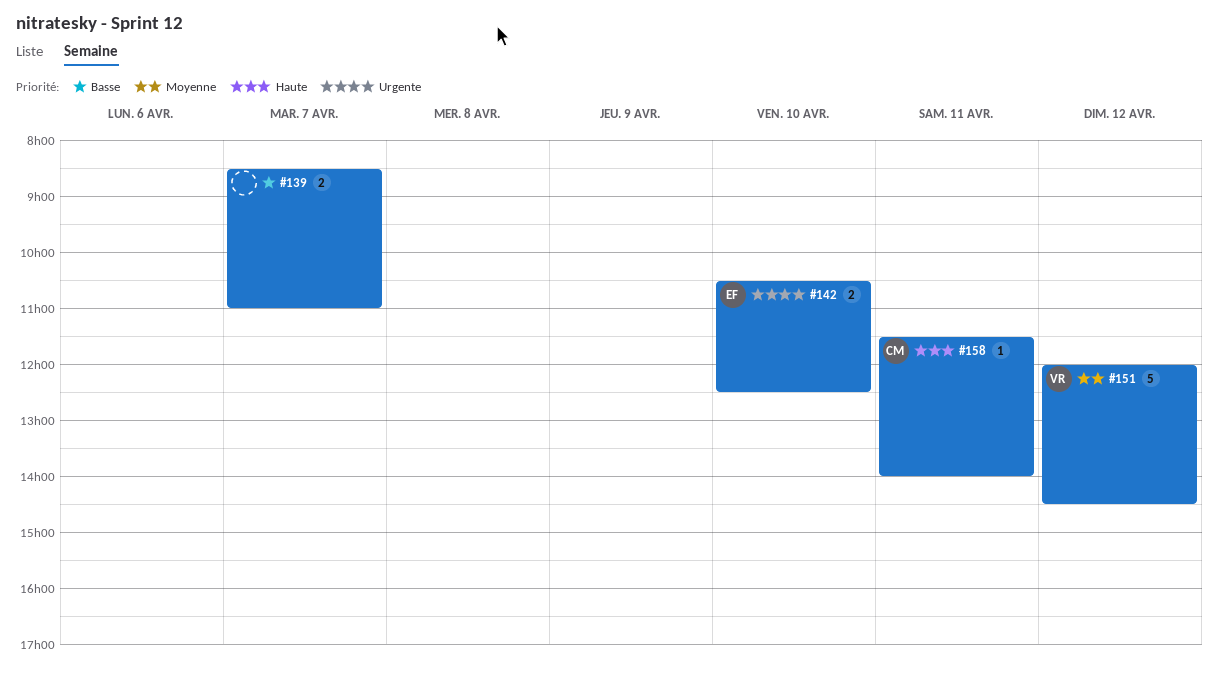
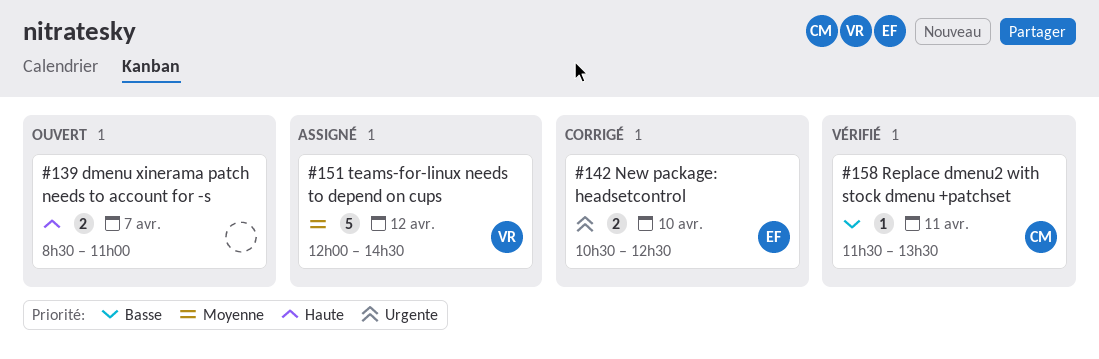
#139, priority: Basse -> Haute
#158, priority: Haute -> Basse
#158, ends: 14:00 -> 13:30

